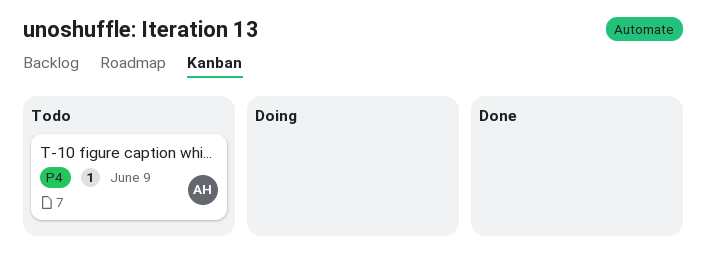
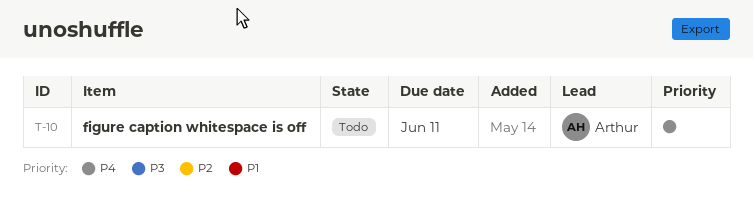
T-10, due: Jun 9 -> Jun 11

